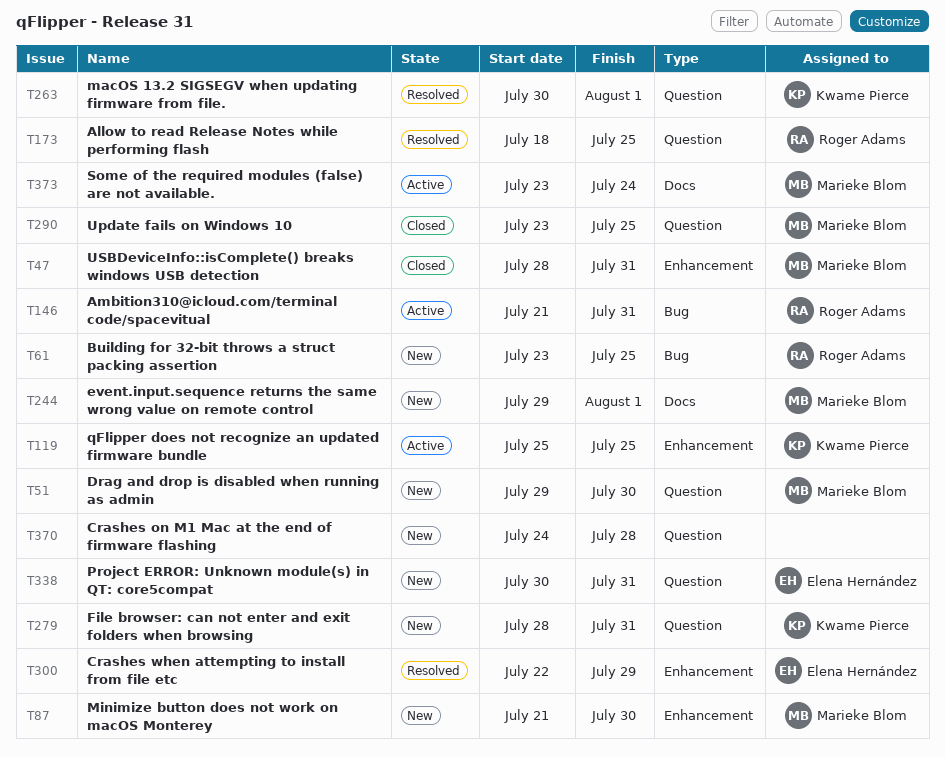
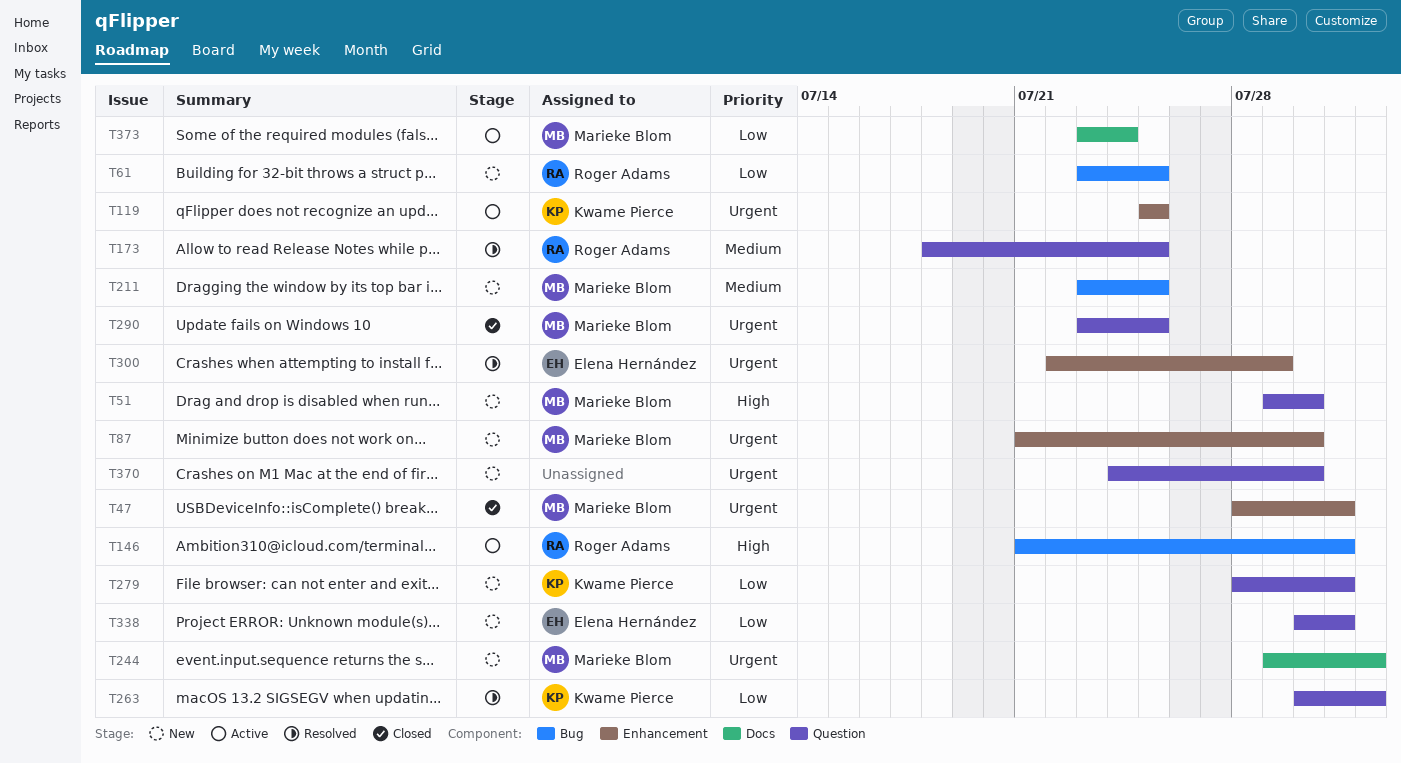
T211: none -> present
T370, due: Jul 28 -> Jul 30

